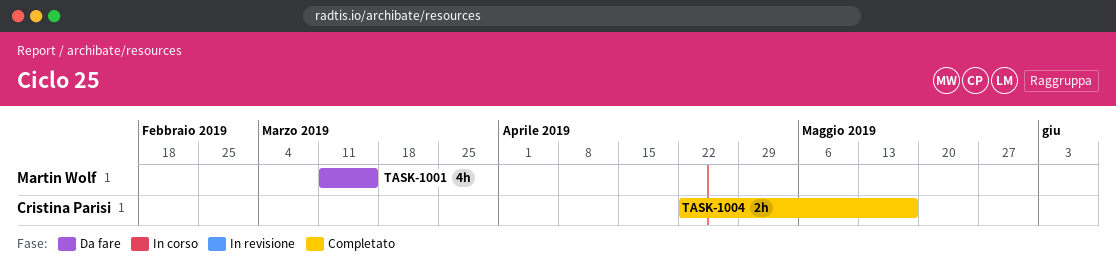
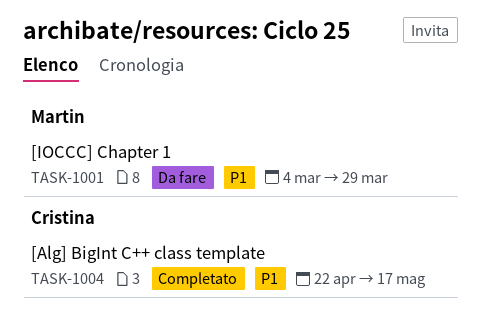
TASK-1001, start: Mar 11 -> Mar 4
TASK-1001, due: Mar 15 -> Mar 29

